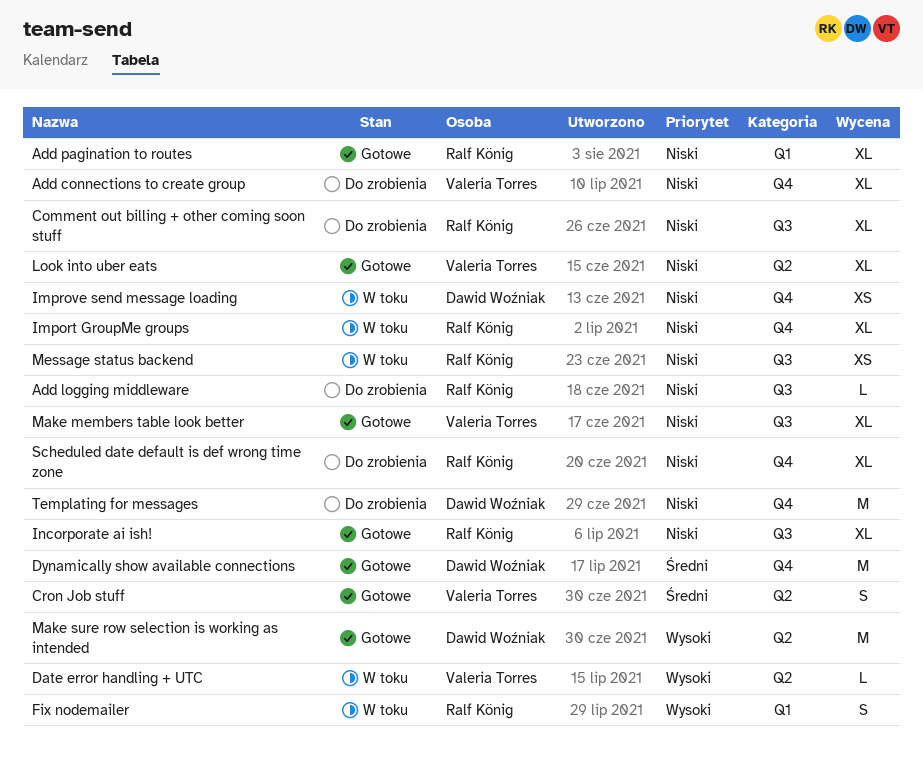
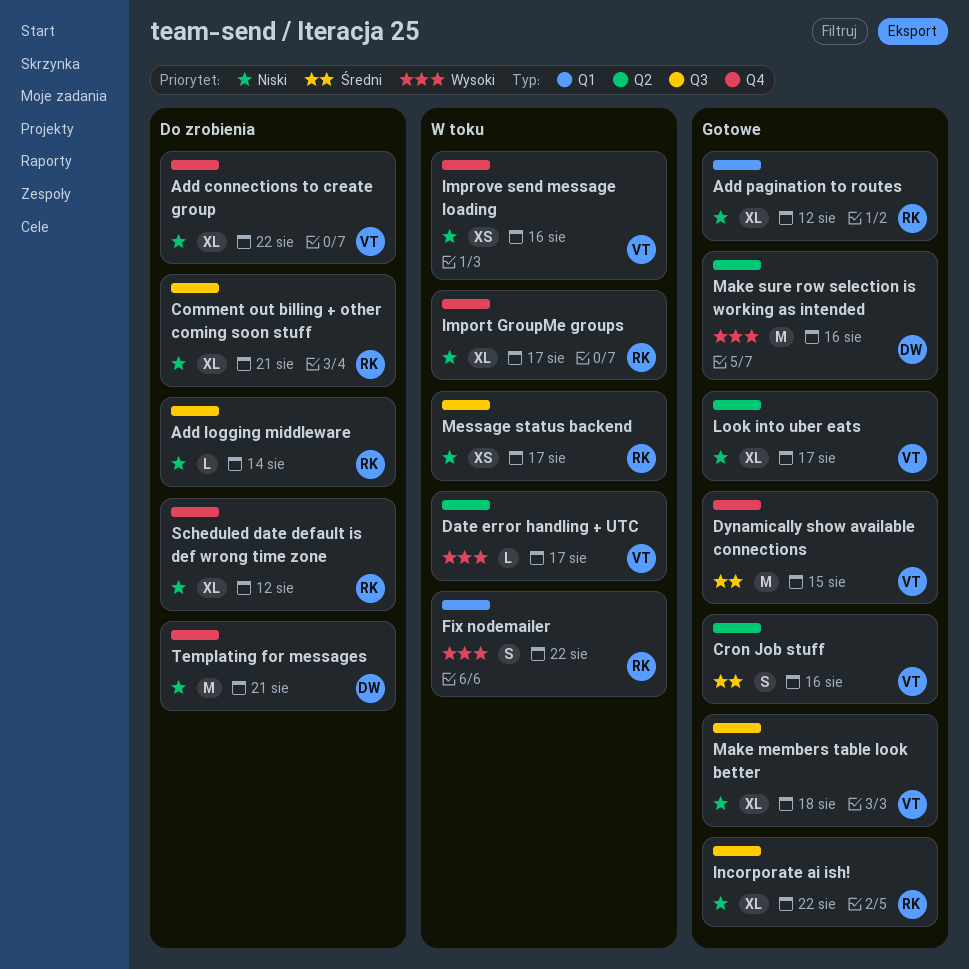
Dynamically show available connections, owner: Dawid Woźniak -> Valeria Torres
Improve send message loading, owner: Dawid Woźniak -> Valeria Torres

